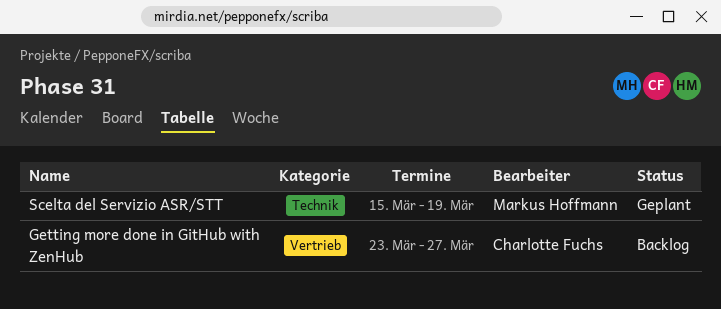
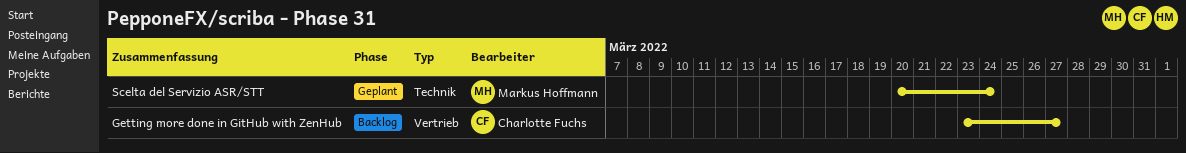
Scelta del Servizio ASR/STT, start: Mar 15 -> Mar 20
Scelta del Servizio ASR/STT, due: Mar 19 -> Mar 24

